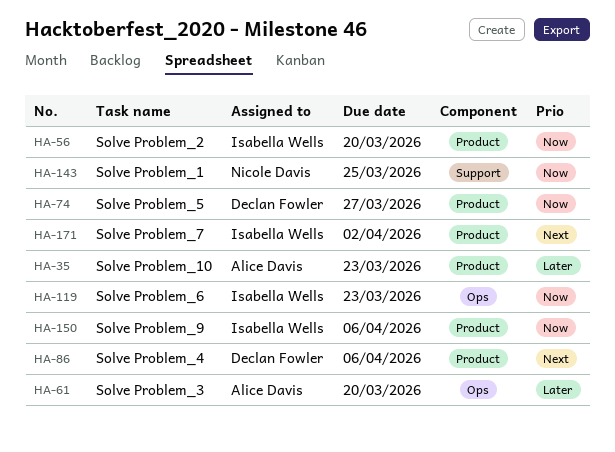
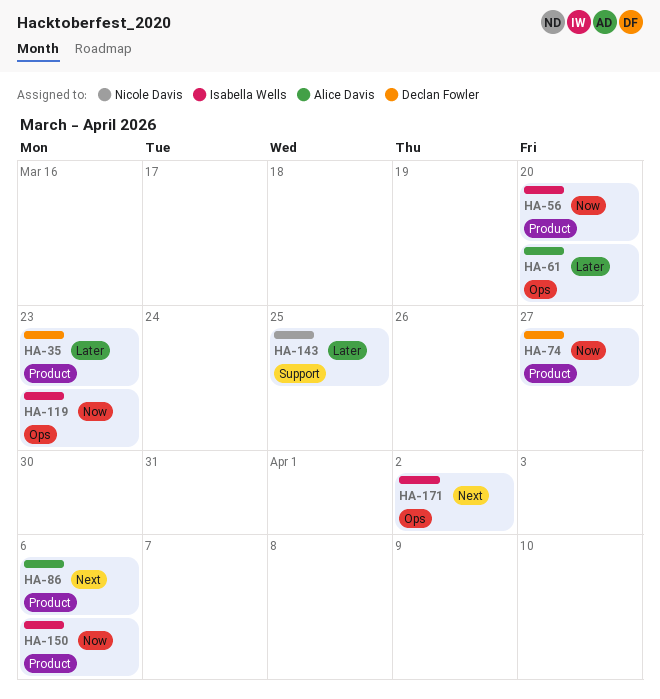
HA-35, owner: Alice Davis -> Declan Fowler
HA-86, owner: Declan Fowler -> Alice Davis
HA-143, priority: Now -> Later
HA-171, label: Product -> Ops

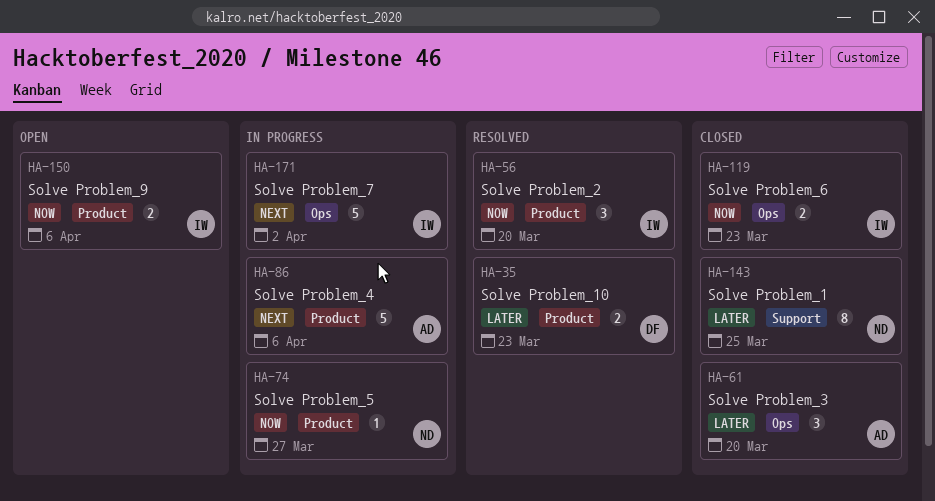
HA-74, owner: Declan Fowler -> Nicole Davis

